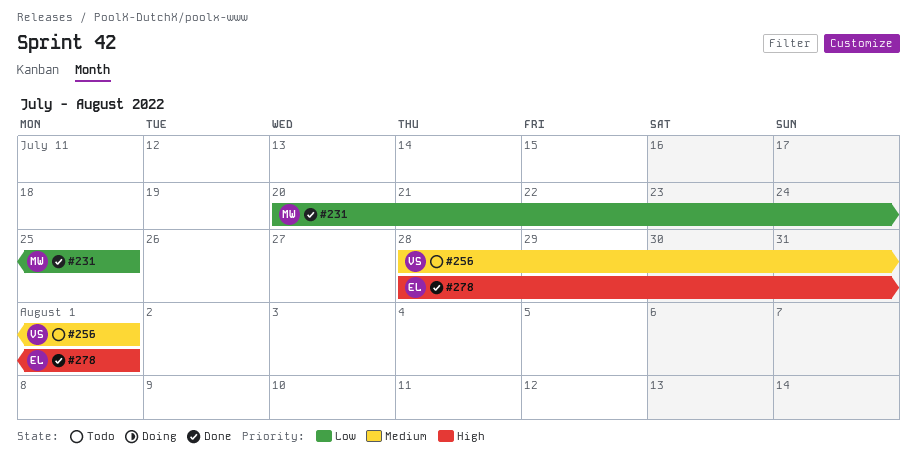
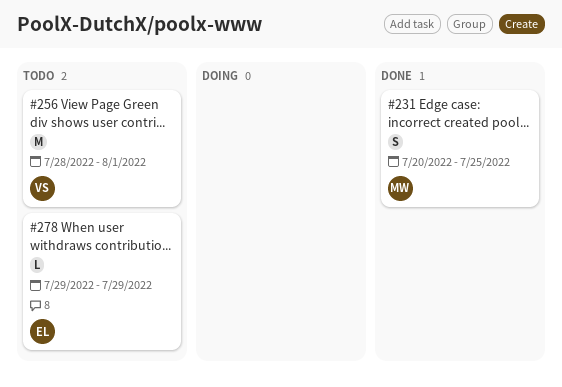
#278, status: Done -> Todo
#278, start: Jul 28 -> Jul 29
#278, due: Aug 1 -> Jul 29

